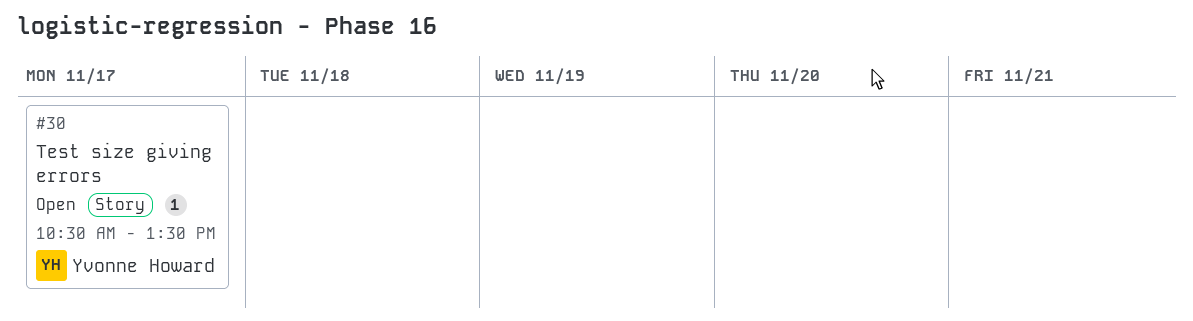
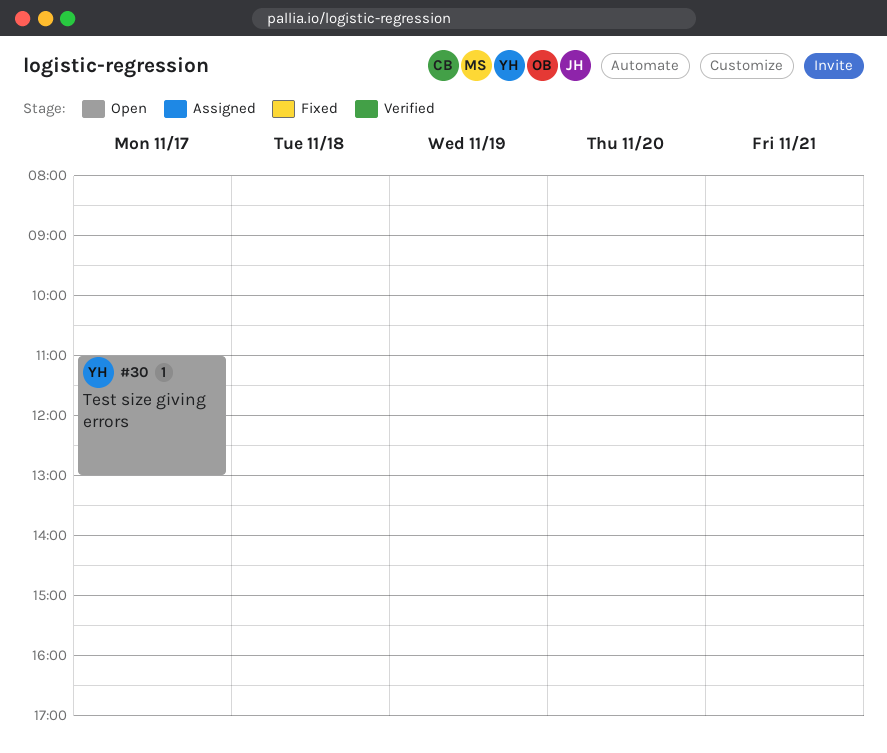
#30, begins: 10:30 -> 11:00
#30, ends: 13:30 -> 13:00

